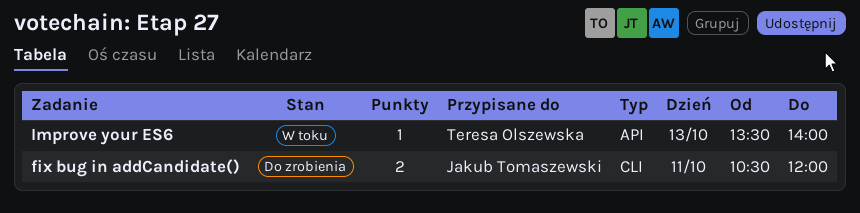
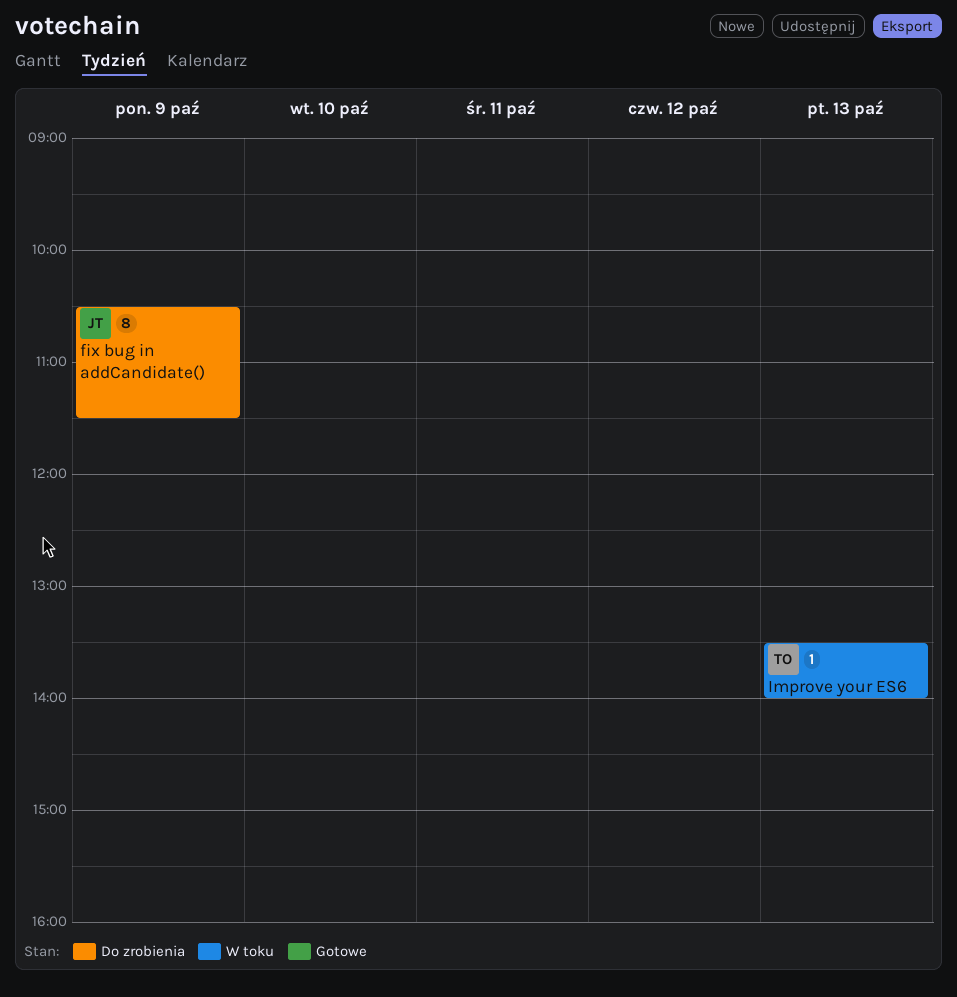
fix bug in addCandidate(), estimate: 2 -> 8
fix bug in addCandidate(), day: Oct 11 -> Oct 9
fix bug in addCandidate(), ends: 12:00 -> 11:30

